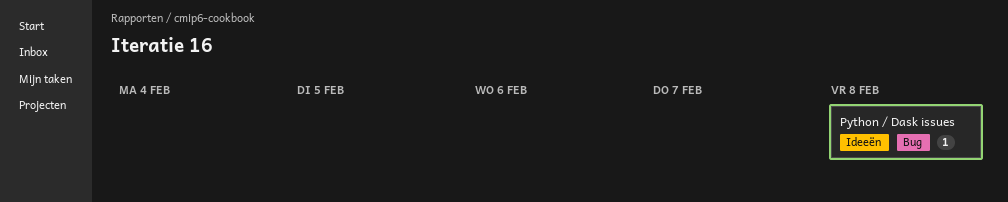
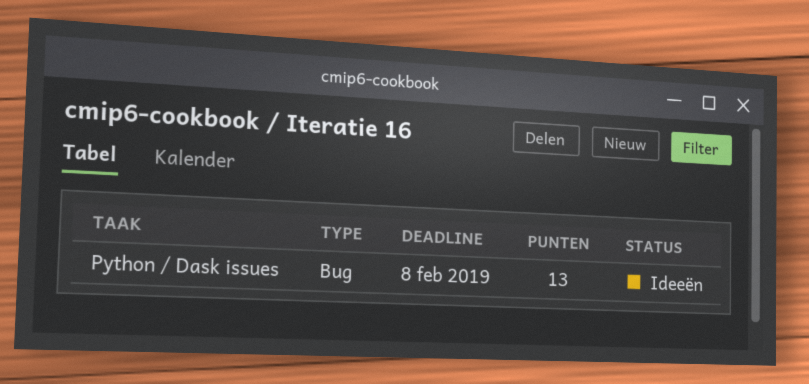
Python / Dask issues, estimate: 1 -> 13

